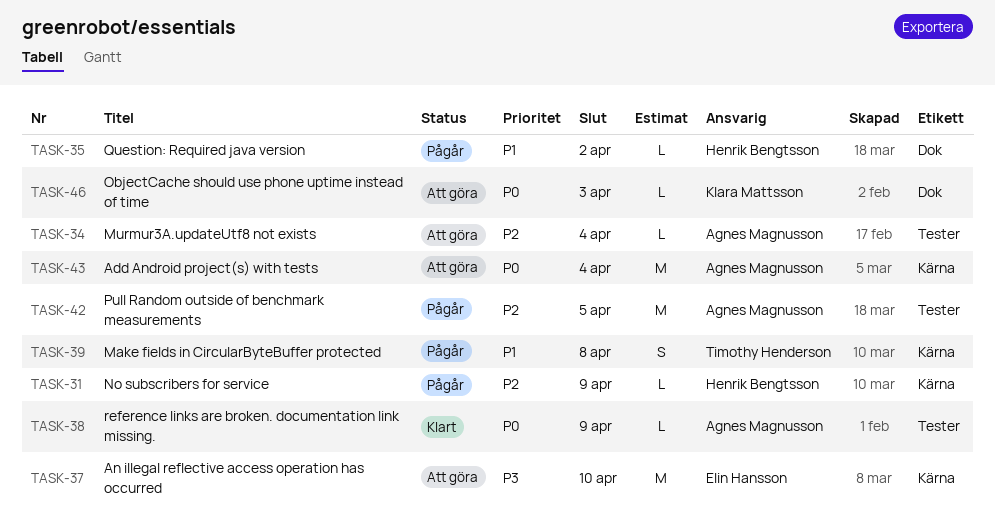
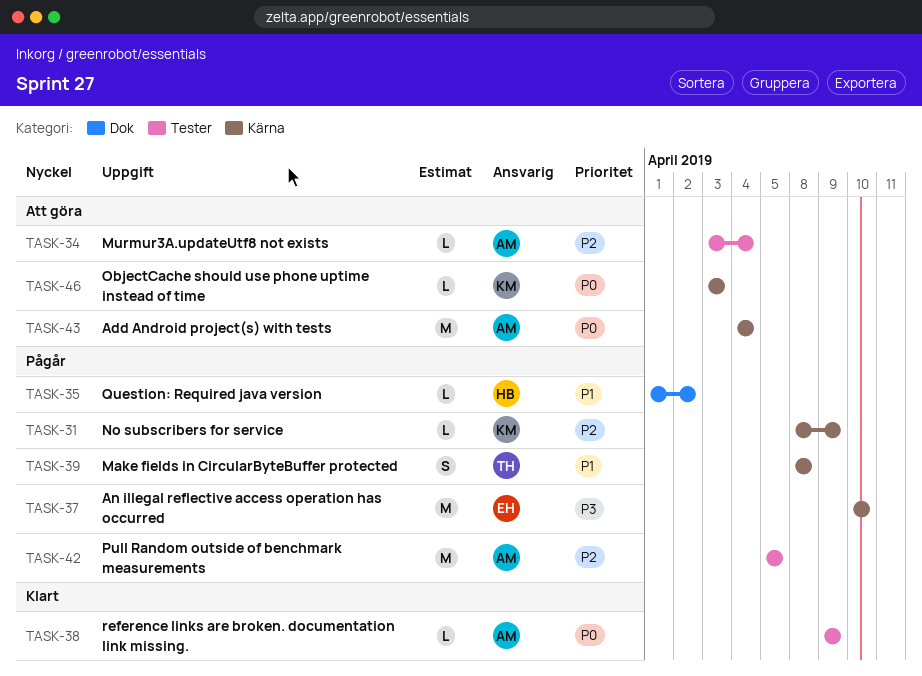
TASK-31, owner: Henrik Bengtsson -> Klara Mattsson
TASK-37, status: Att göra -> Pågår
TASK-46, label: Dok -> Kärna

